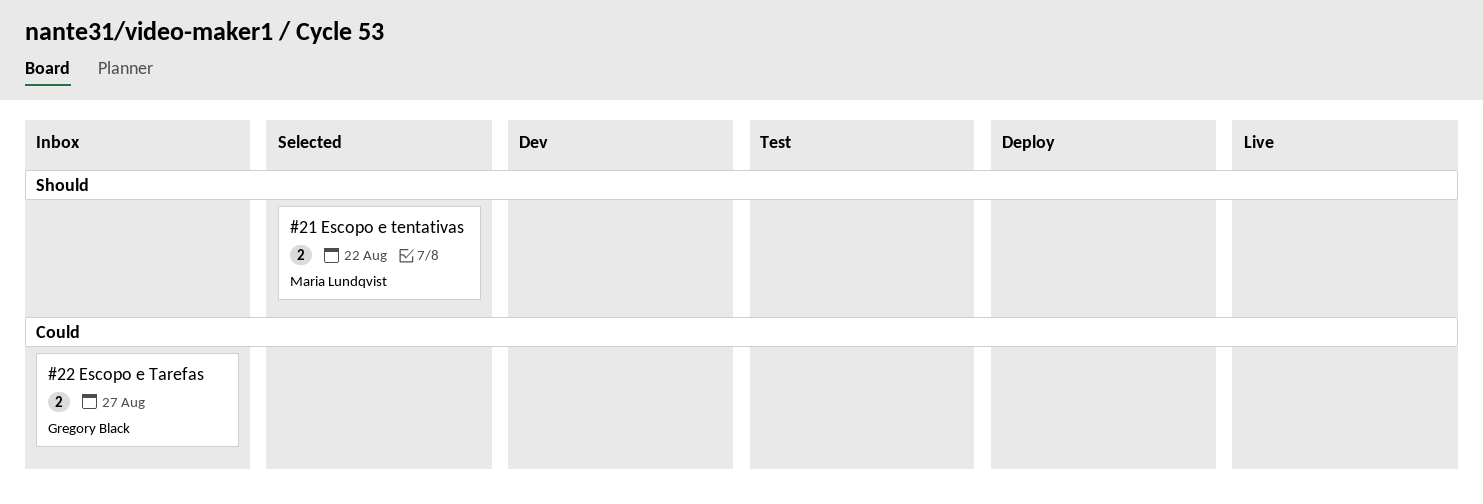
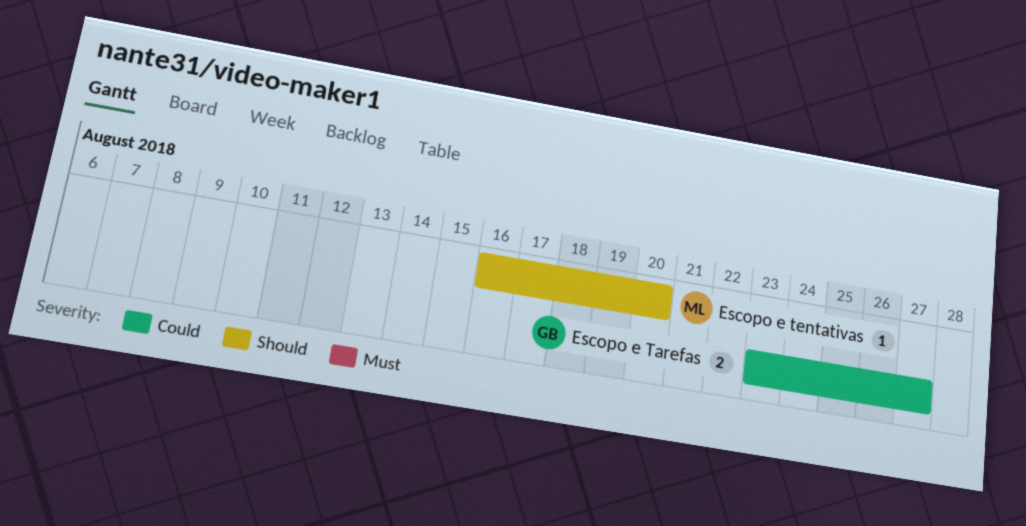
Escopo e tentativas, estimate: 2 -> 1
Escopo e tentativas, due: Aug 22 -> Aug 20

